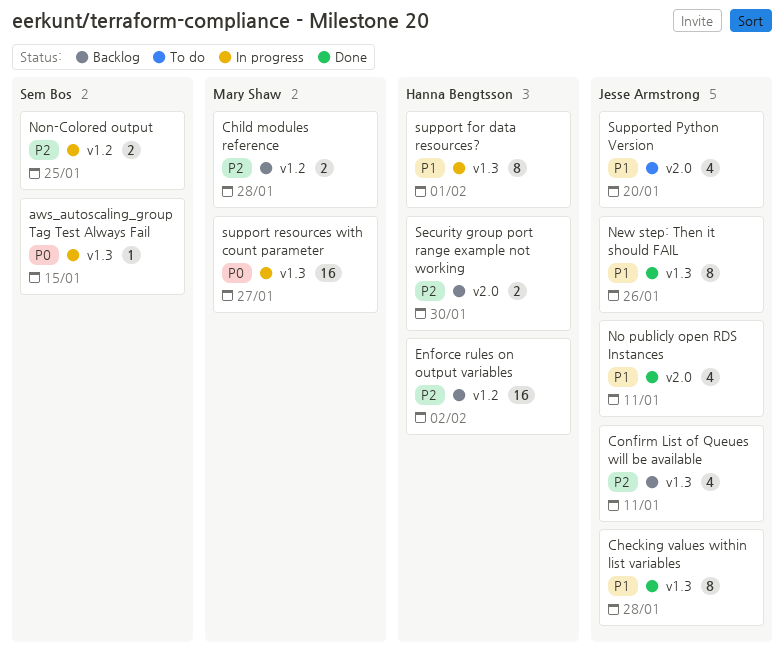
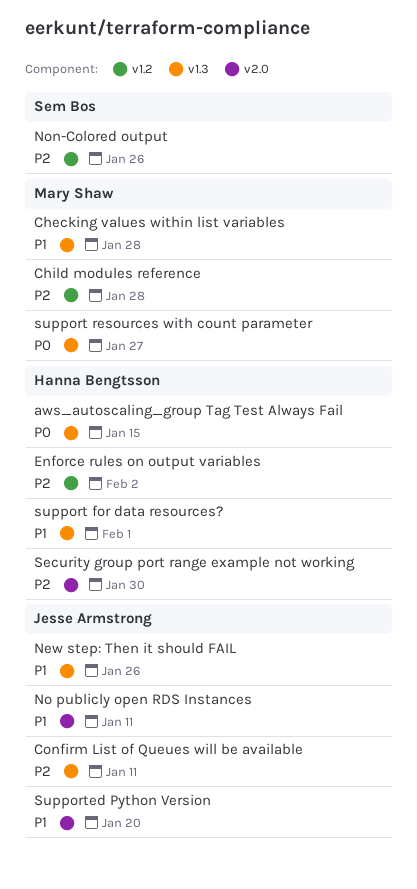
aws_autoscaling_group Tag Test Always Fail, owner: Sem Bos -> Hanna Bengtsson
Checking values within list variables, owner: Jesse Armstrong -> Mary Shaw
Non-Colored output, due: Jan 25 -> Jan 26

